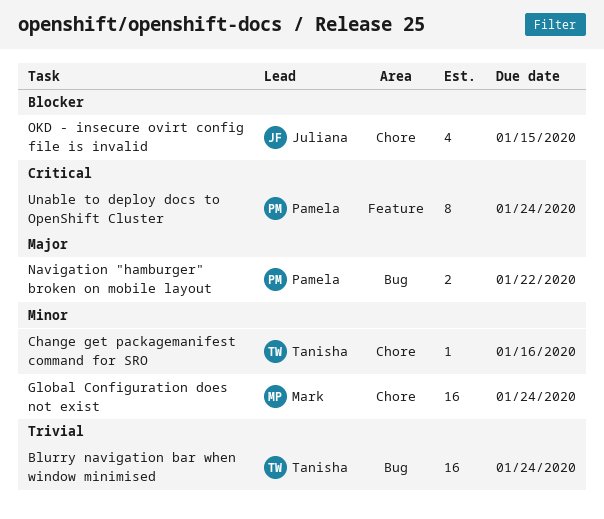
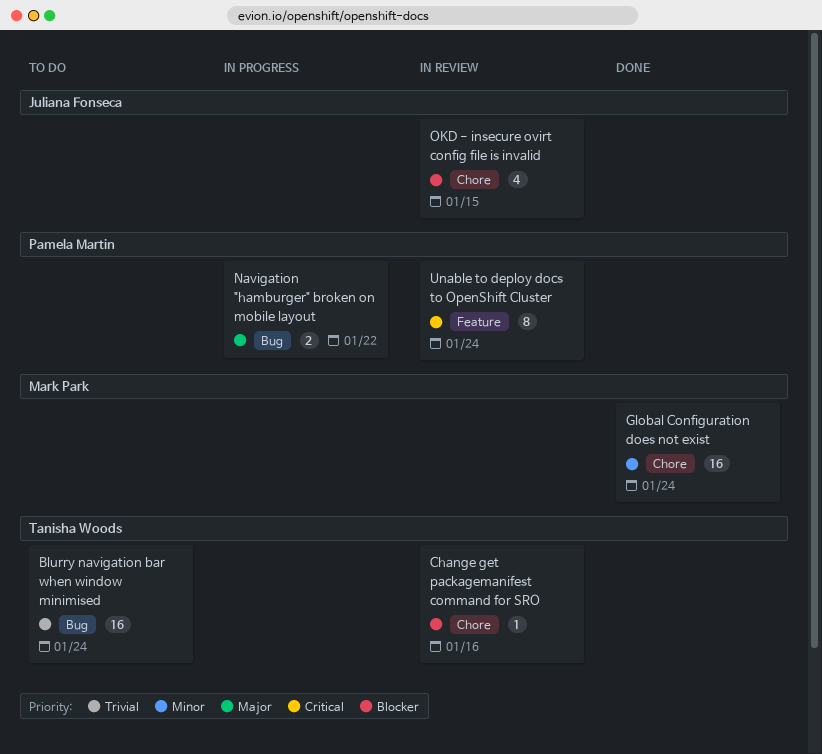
Change get packagemanifest command for SRO, priority: Minor -> Blocker

